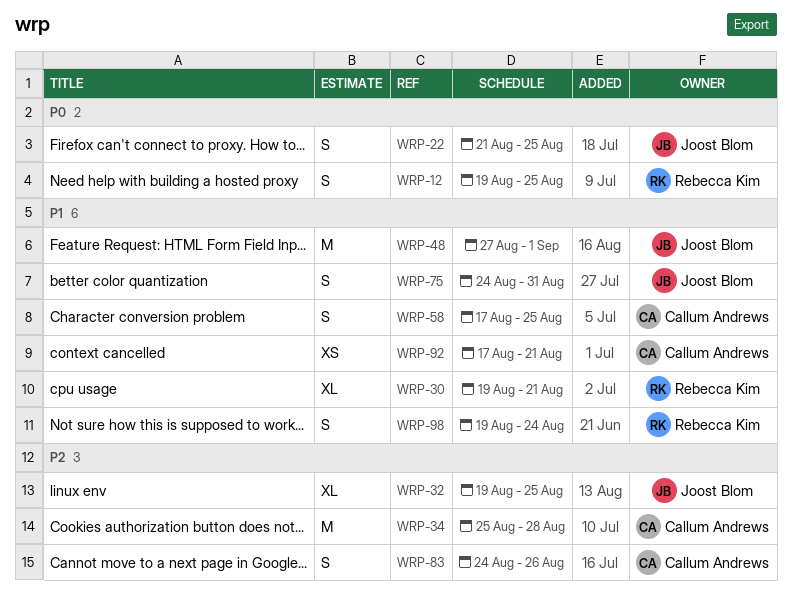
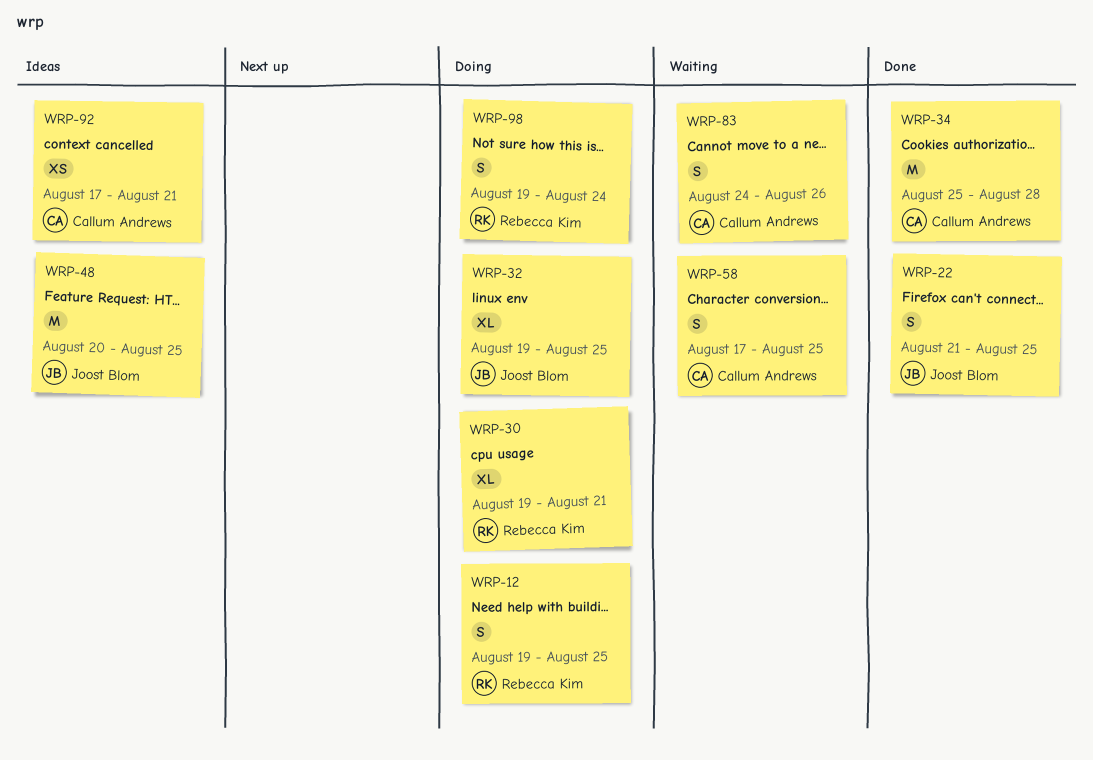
WRP-48, start: Aug 27 -> Aug 20
WRP-48, due: Sep 1 -> Aug 25
WRP-75: present -> none

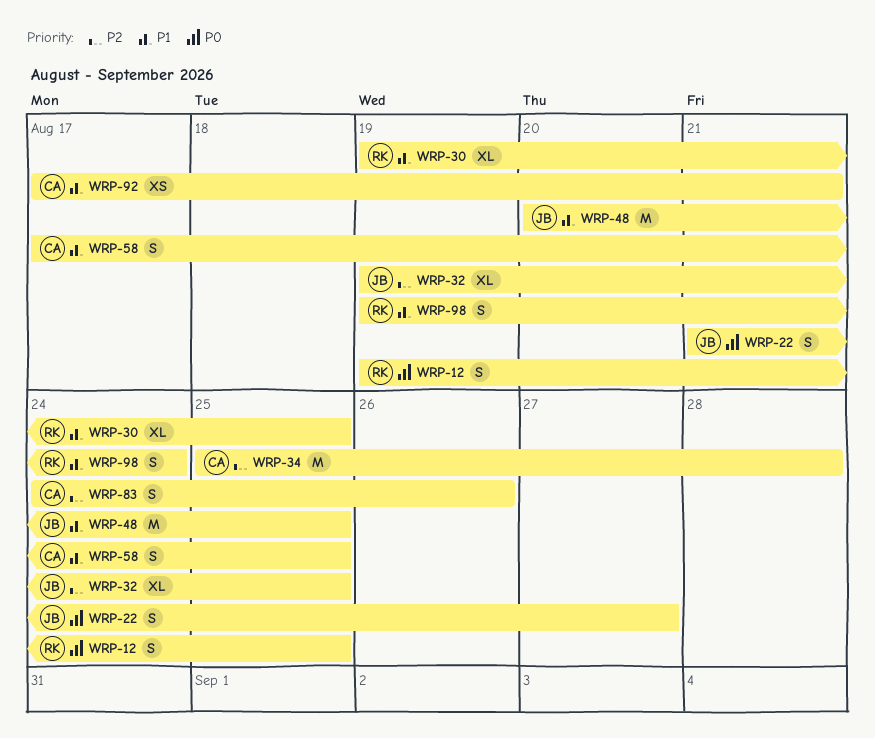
WRP-22, due: Aug 25 -> Aug 27
WRP-30, due: Aug 21 -> Aug 25

